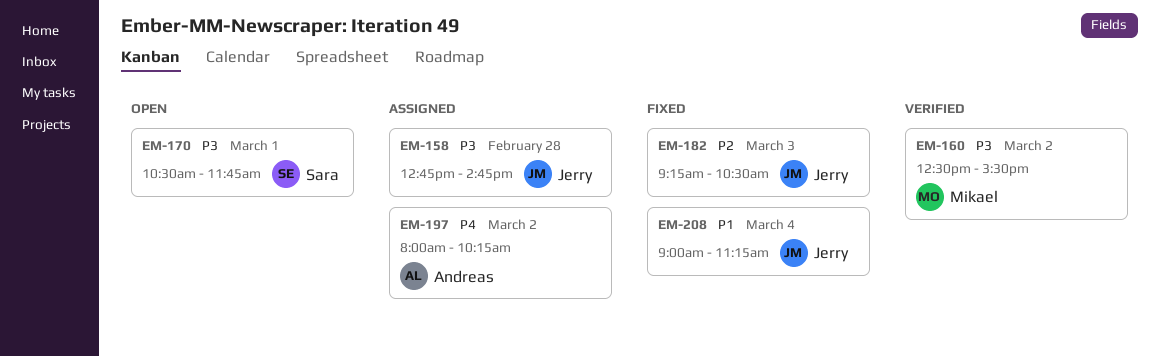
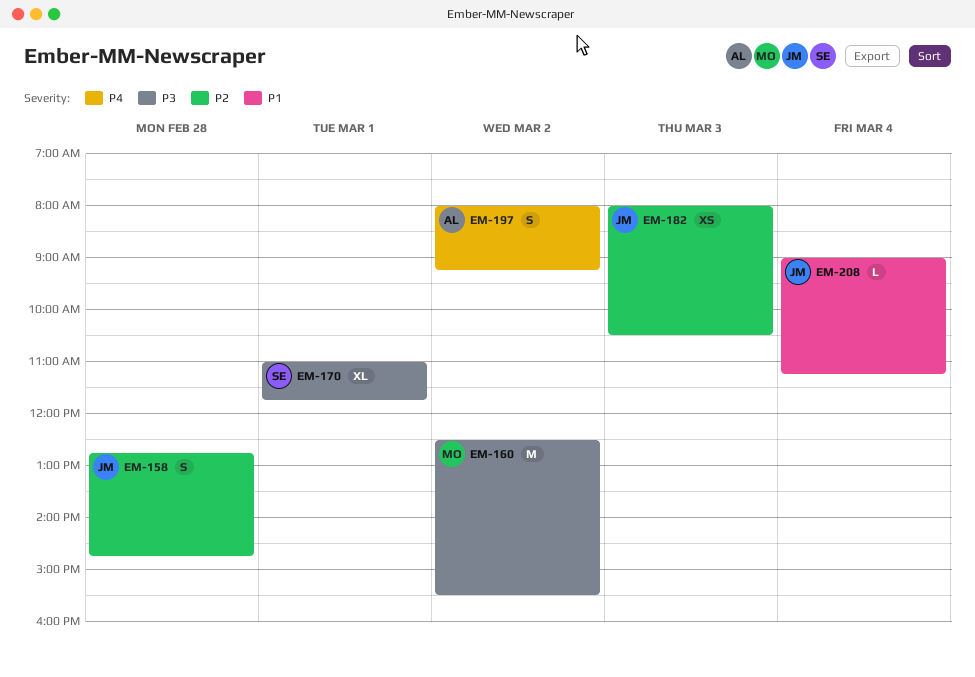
EM-158, priority: P3 -> P2
EM-170, begins: 10:30 -> 11:00
EM-182, begins: 09:15 -> 08:00
EM-197, ends: 10:15 -> 09:15

